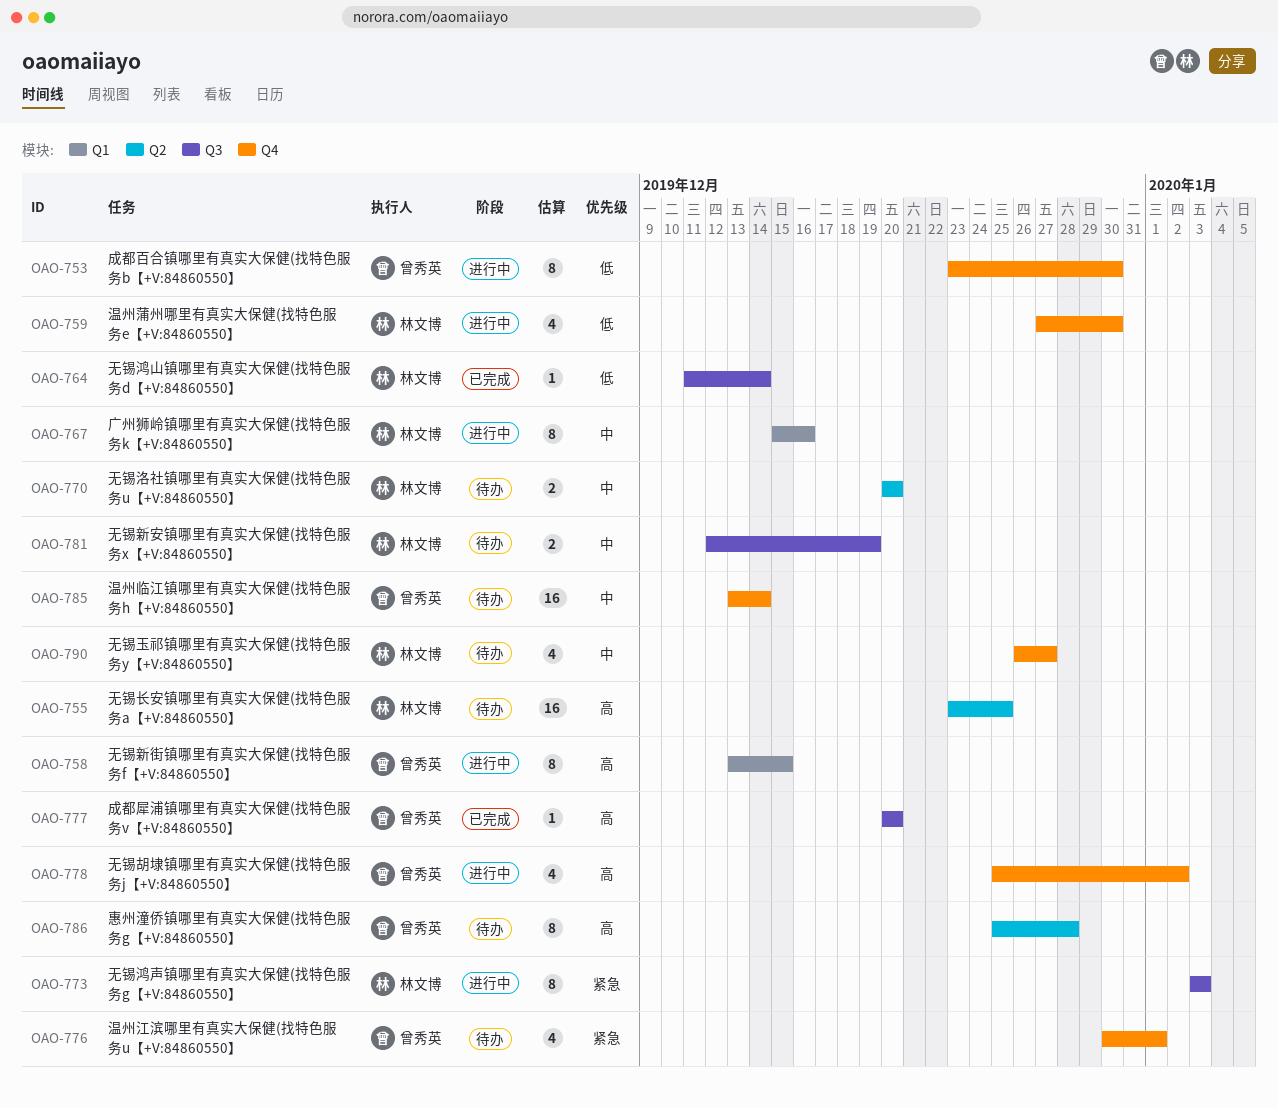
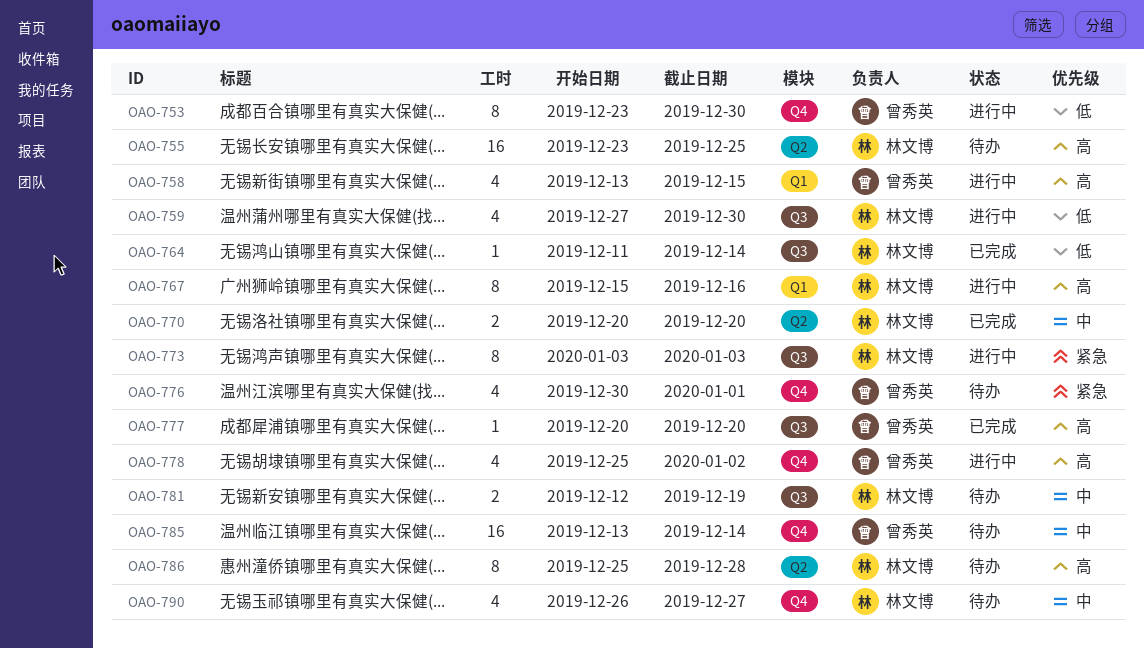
OAO-758, estimate: 8 -> 4
OAO-759, label: Q4 -> Q3
OAO-767, priority: 中 -> 高
OAO-770, status: 待办 -> 已完成
OAO-786, owner: 曾秀英 -> 林文博

